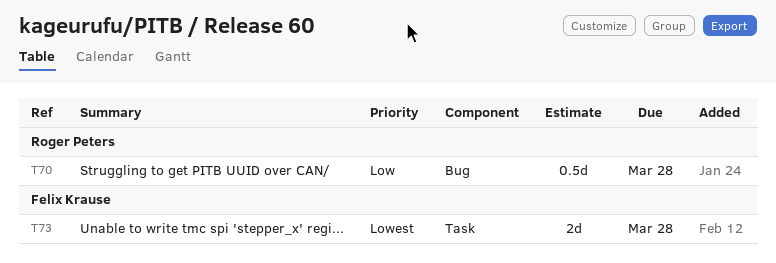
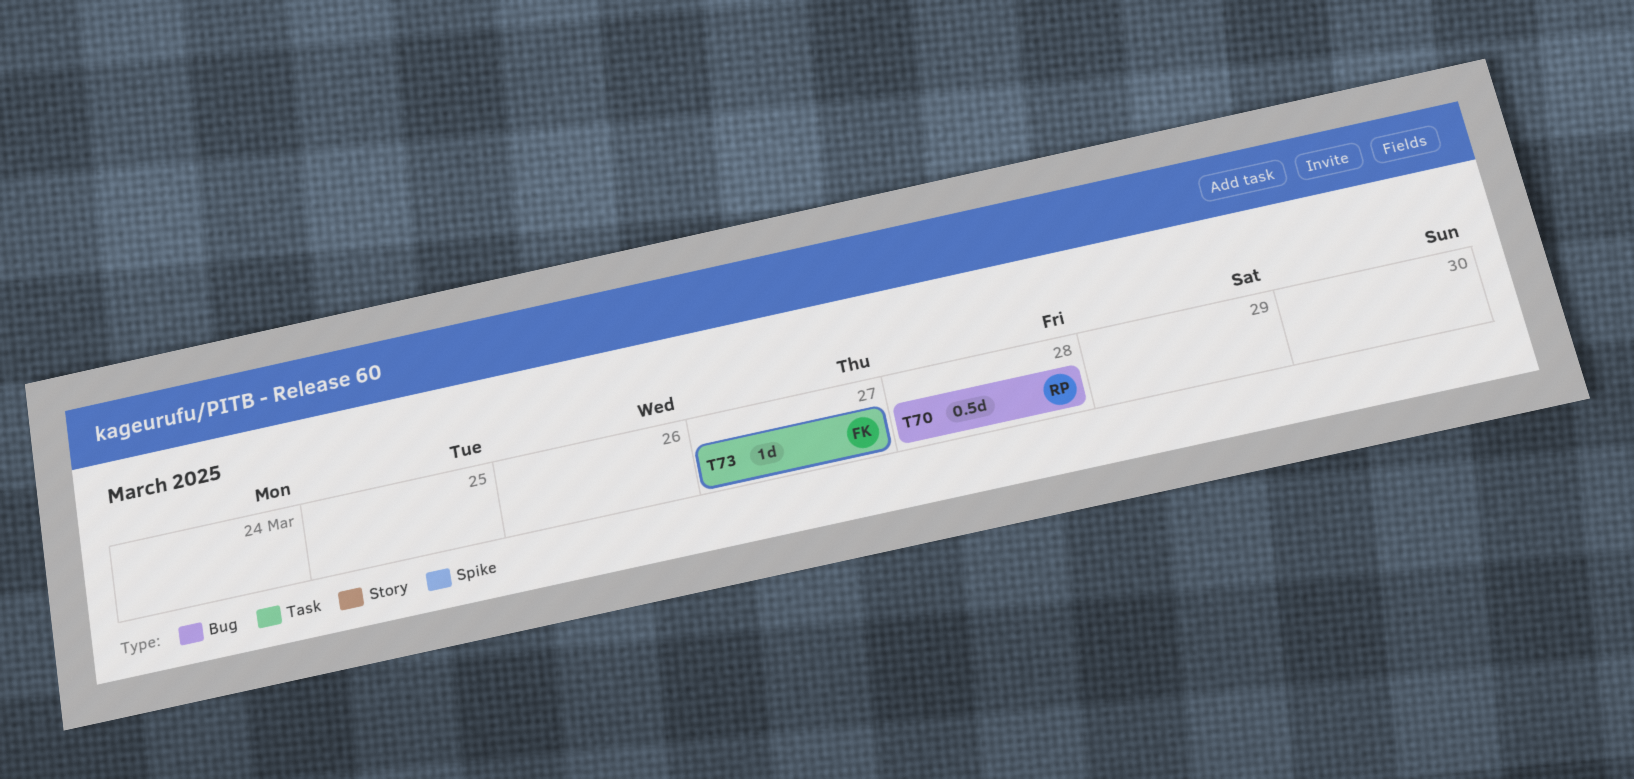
T73, estimate: 2d -> 1d
T73, due: Mar 28 -> Mar 27

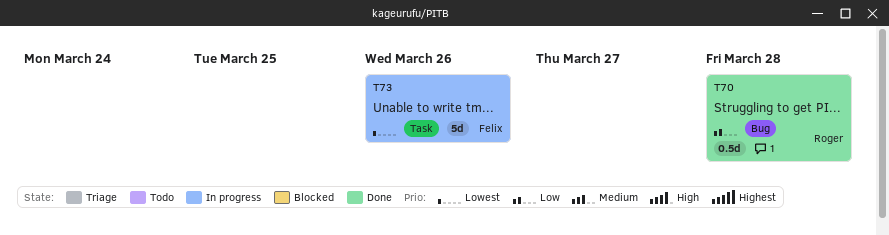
T73, estimate: 1d -> 5d
T73, due: Mar 27 -> Mar 26

